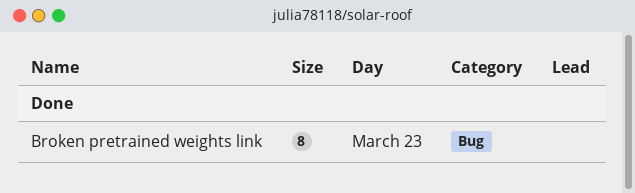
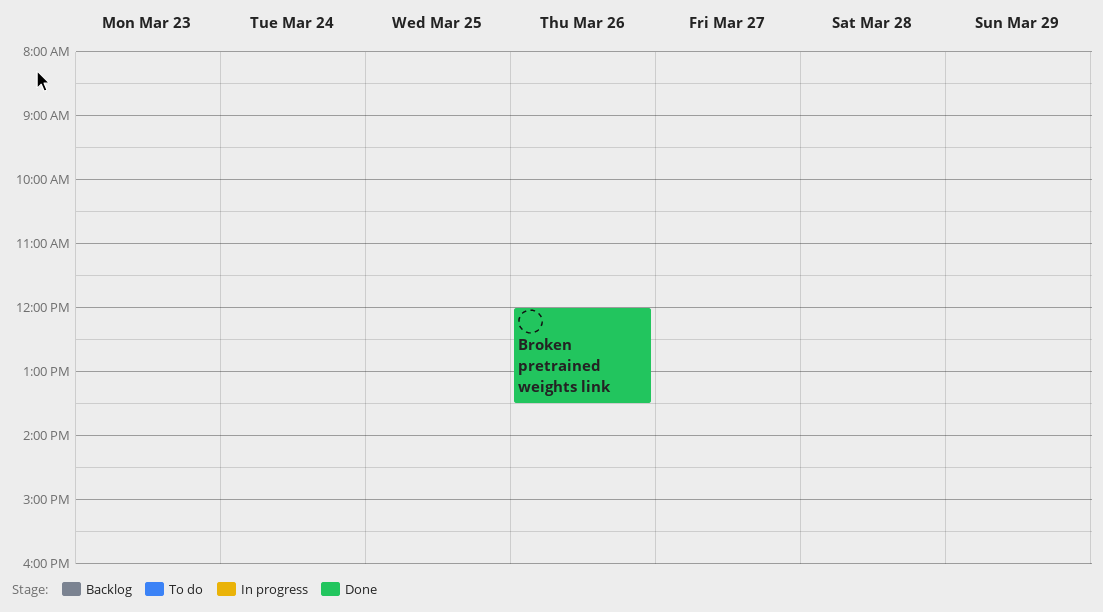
Broken pretrained weights link, day: Mar 23 -> Mar 26

